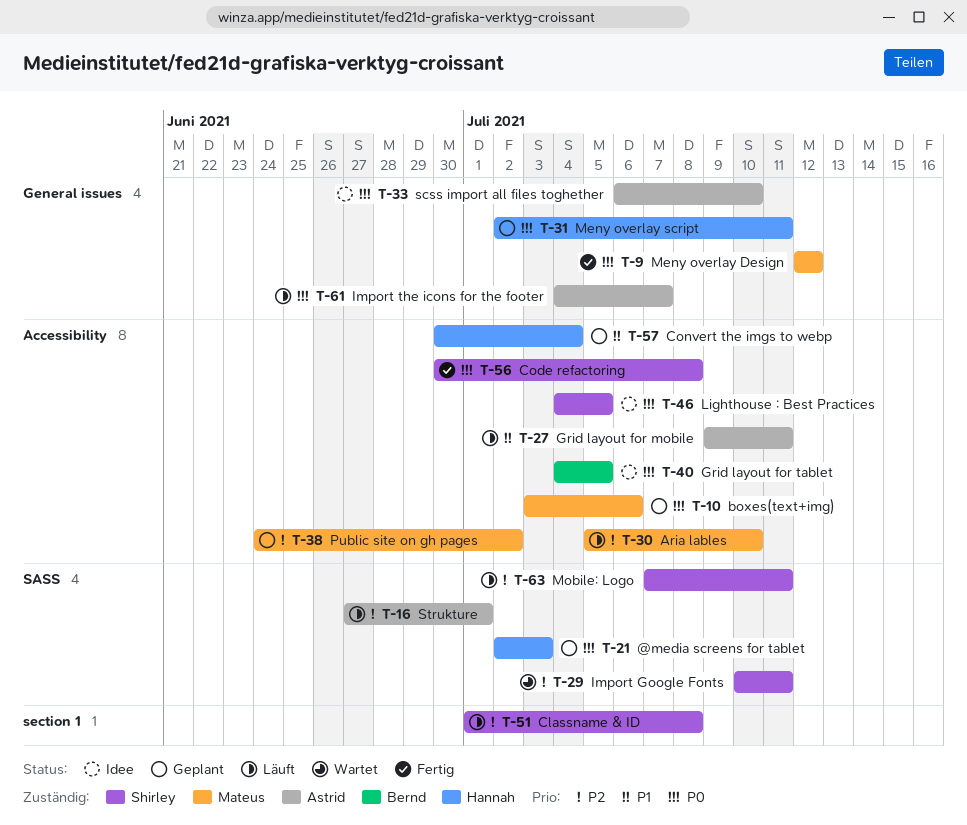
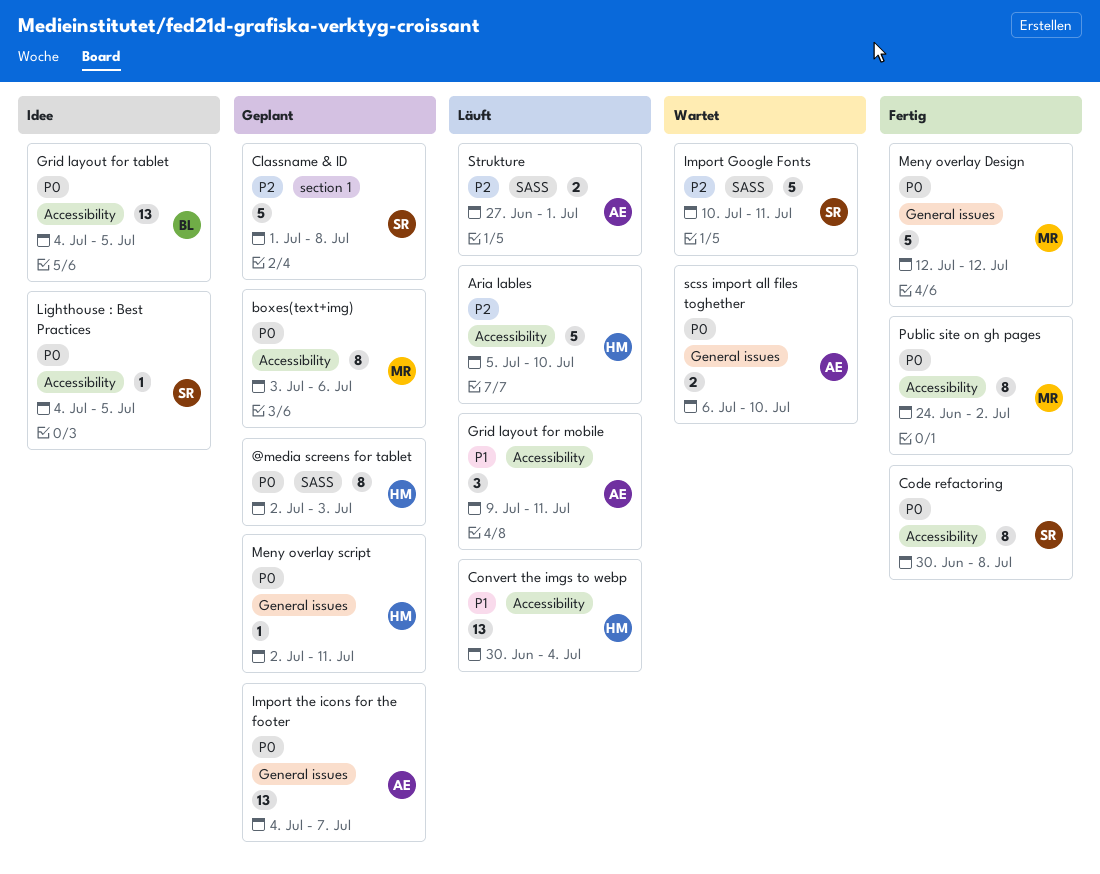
Aria lables, owner: Mateus -> Hannah
Classname & ID, status: Läuft -> Geplant
Convert the imgs to webp, status: Geplant -> Läuft
Import the icons for the footer, status: Läuft -> Geplant
Mobile: Logo: present -> none
Public site on gh pages, status: Geplant -> Fertig
Public site on gh pages, priority: P2 -> P0
scss import all files toghether, status: Idee -> Wartet

